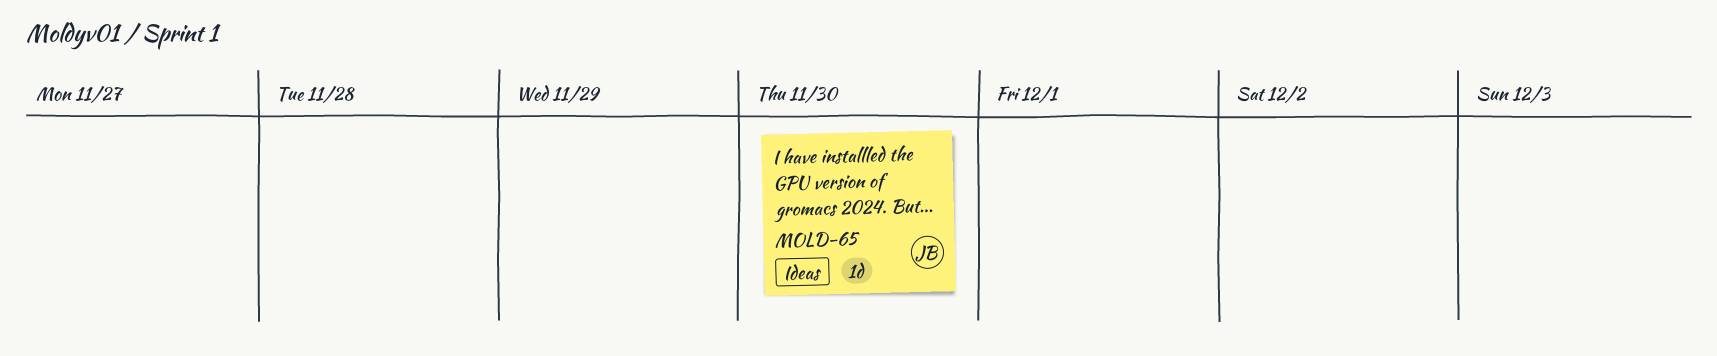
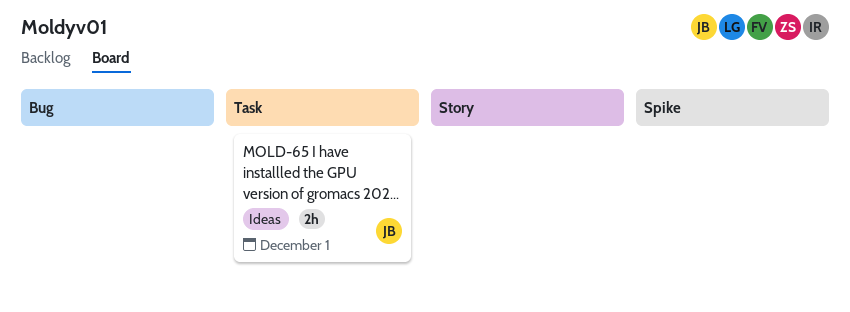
MOLD-65, estimate: 1d -> 2h
MOLD-65, due: Nov 30 -> Dec 1

